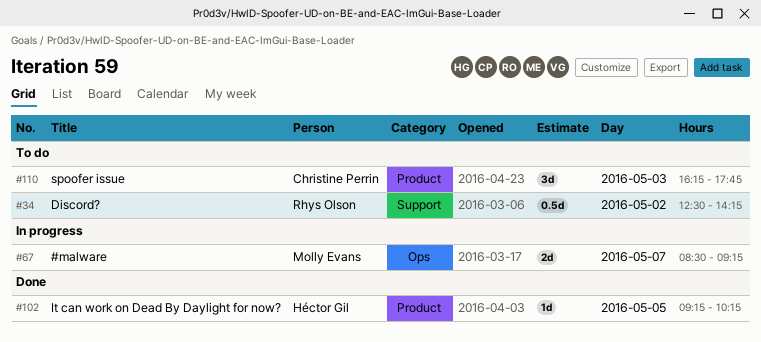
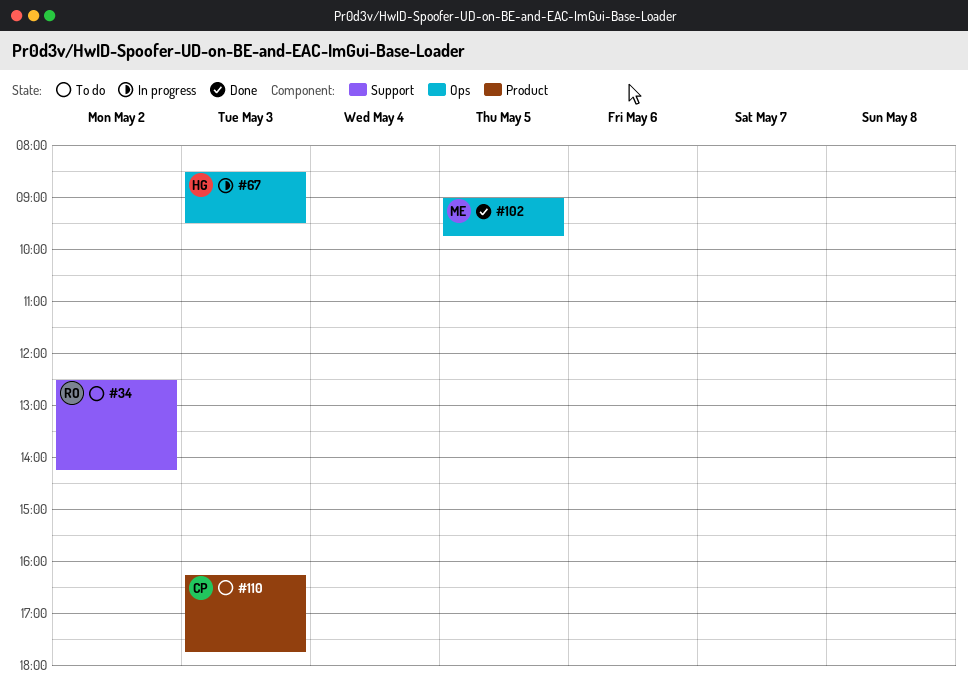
#67, owner: Molly Evans -> Héctor Gil
#67, day: May 7 -> May 3
#67, ends: 09:15 -> 09:30
#102, owner: Héctor Gil -> Molly Evans
#102, label: Product -> Ops
#102, begins: 09:15 -> 09:00
#102, ends: 10:15 -> 09:45

